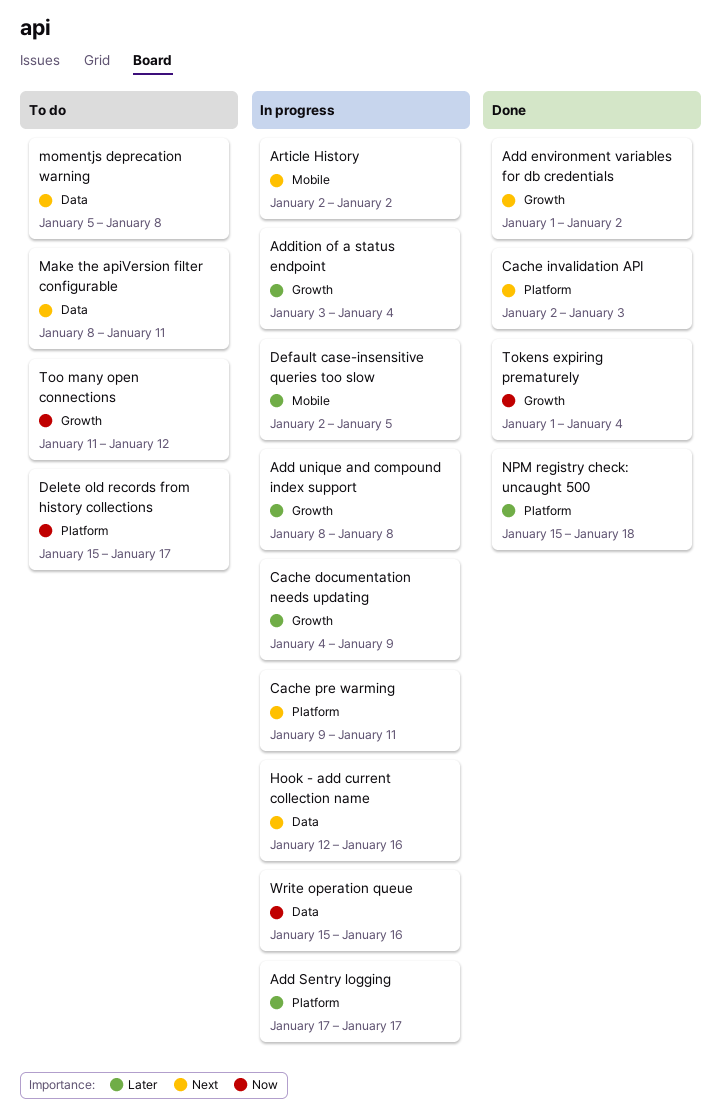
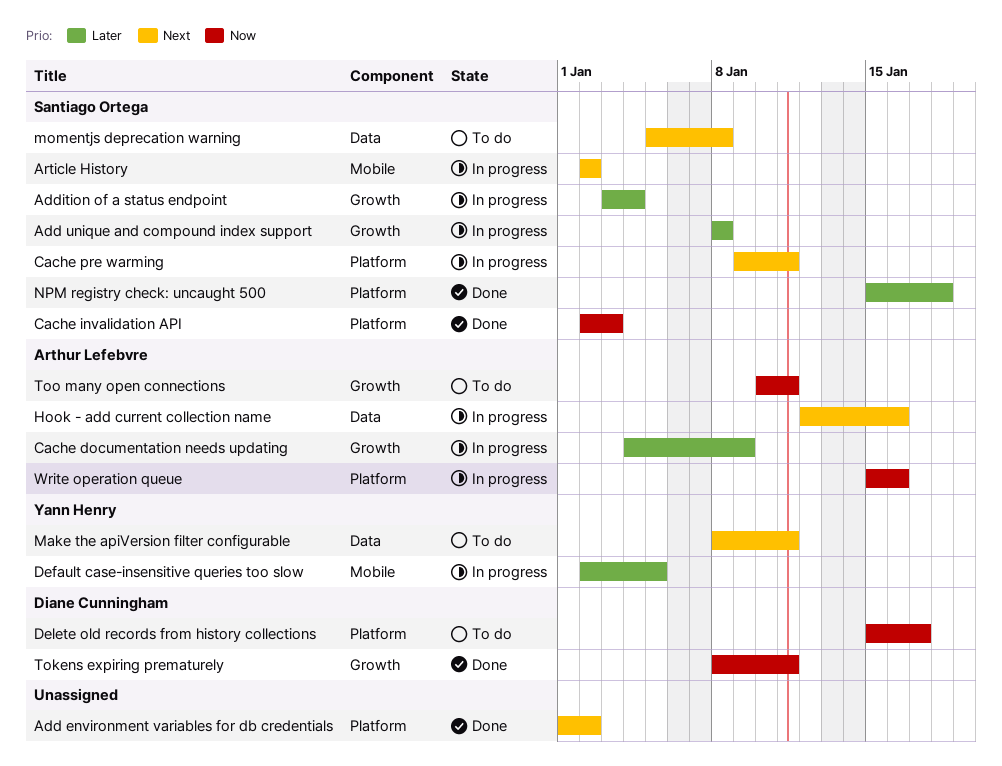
Add environment variables for db credentials, label: Growth -> Platform
Add Sentry logging: present -> none
Cache invalidation API, priority: Next -> Now
Tokens expiring prematurely, start: Jan 1 -> Jan 8
Tokens expiring prematurely, due: Jan 4 -> Jan 11
Too many open connections, start: Jan 11 -> Jan 10
Too many open connections, due: Jan 12 -> Jan 11
Write operation queue, label: Data -> Platform

